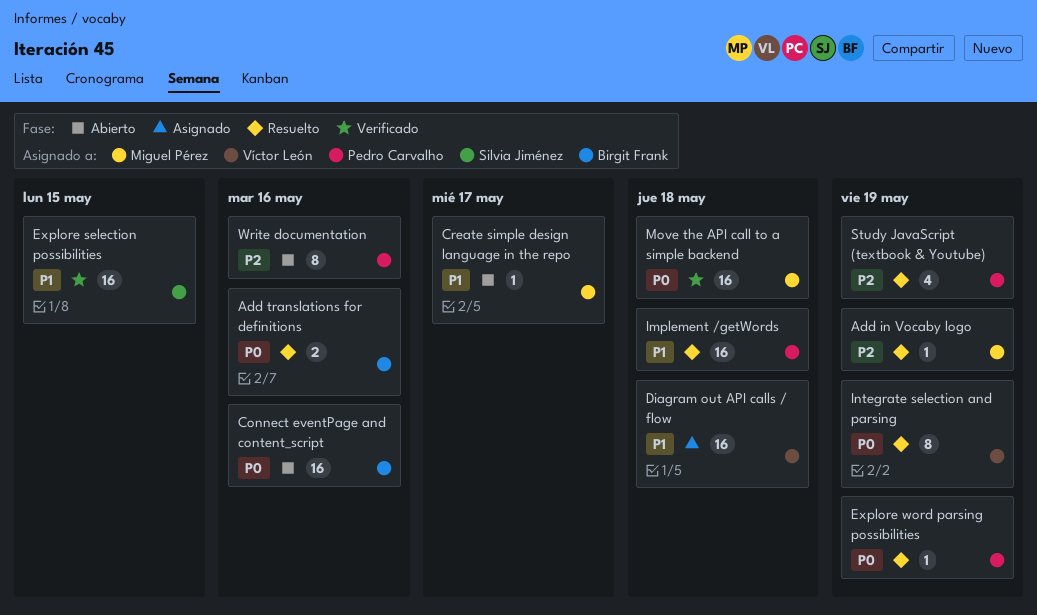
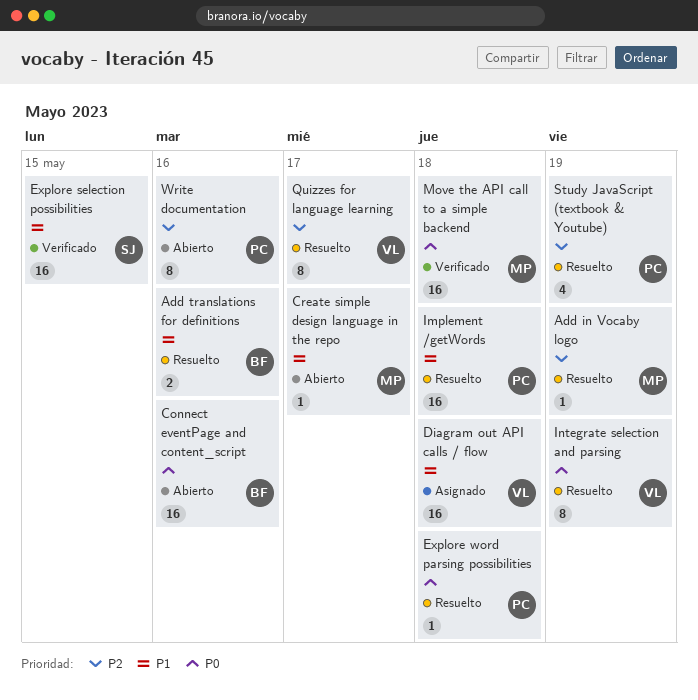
Add translations for definitions, priority: P0 -> P1
Explore word parsing possibilities, due: May 19 -> May 18
Quizzes for language learning: none -> present

